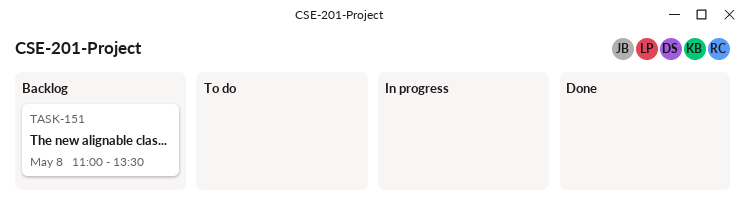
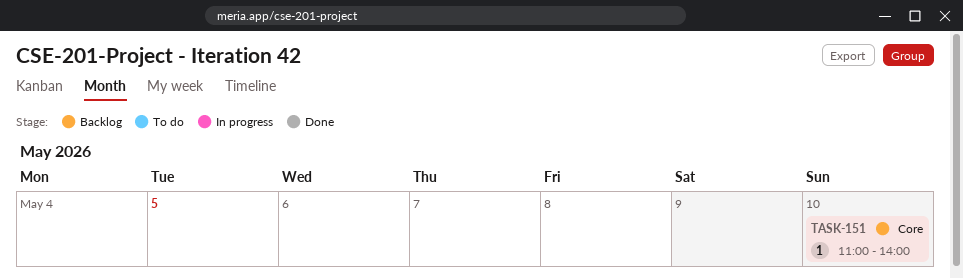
TASK-151, day: May 8 -> May 10
TASK-151, ends: 13:30 -> 14:00

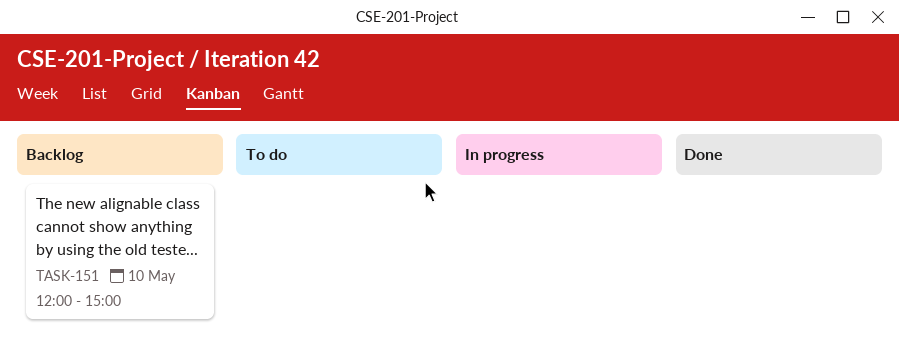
TASK-151, begins: 11:00 -> 12:00
TASK-151, ends: 14:00 -> 15:00

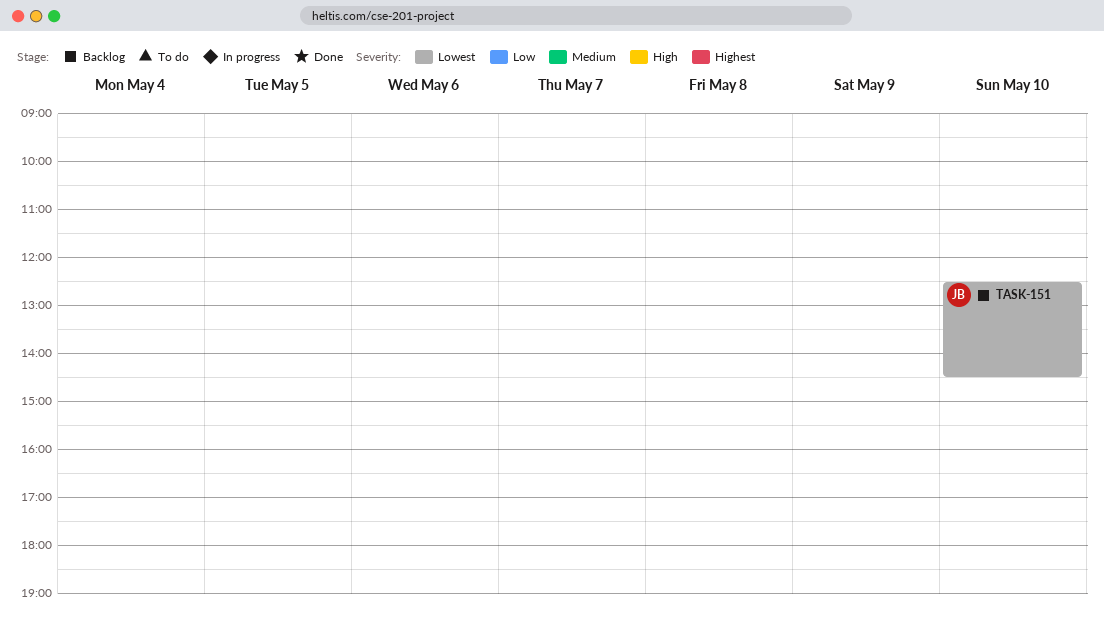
TASK-151, begins: 12:00 -> 12:30
TASK-151, ends: 15:00 -> 14:30

